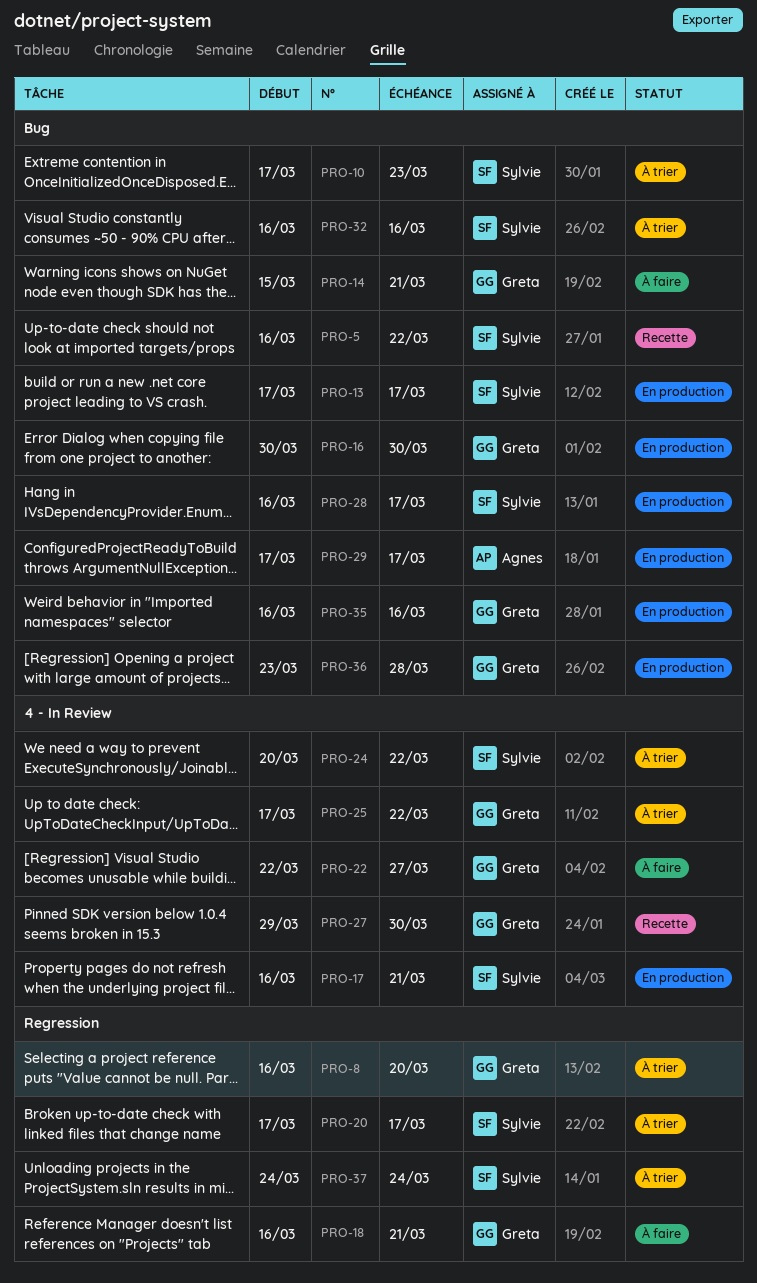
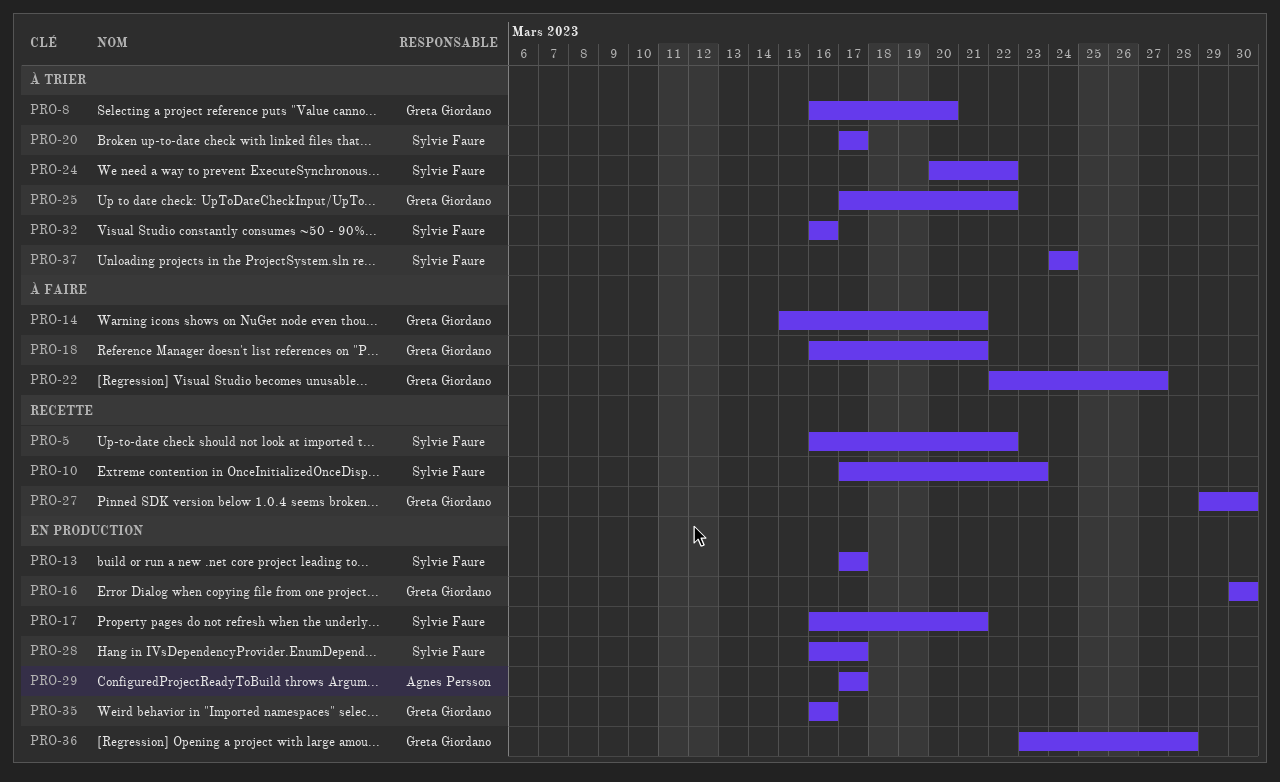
PRO-10, status: À trier -> Recette

